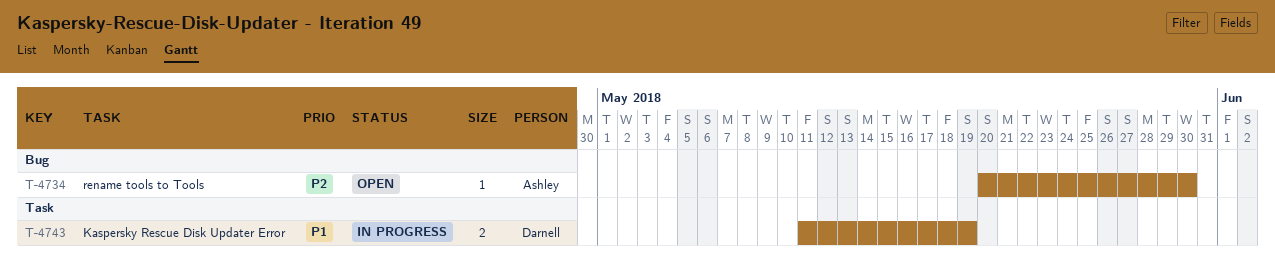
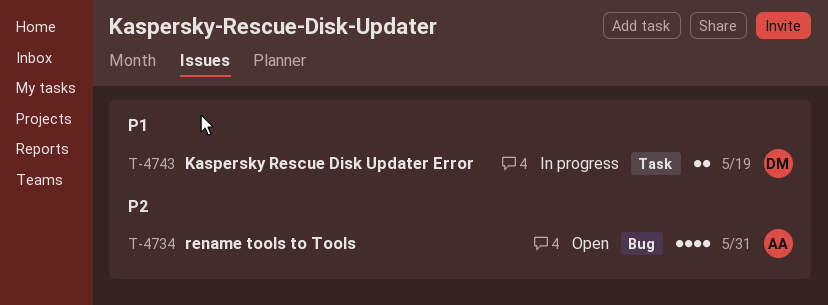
T-4734, estimate: 1 -> 4
T-4734, due: May 30 -> May 31

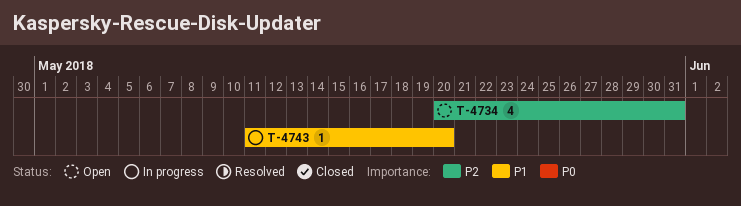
T-4743, estimate: 2 -> 1
T-4743, due: May 19 -> May 20

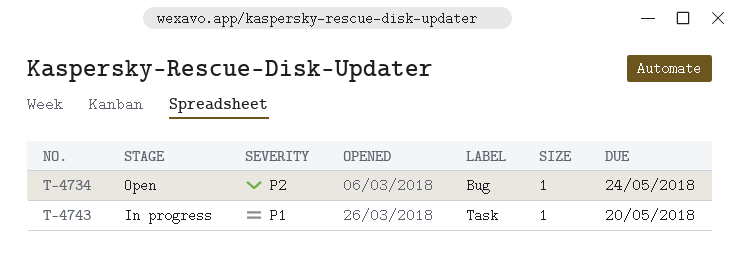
T-4734, estimate: 4 -> 1
T-4734, due: May 31 -> May 24

